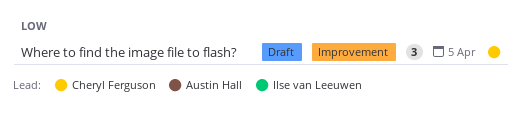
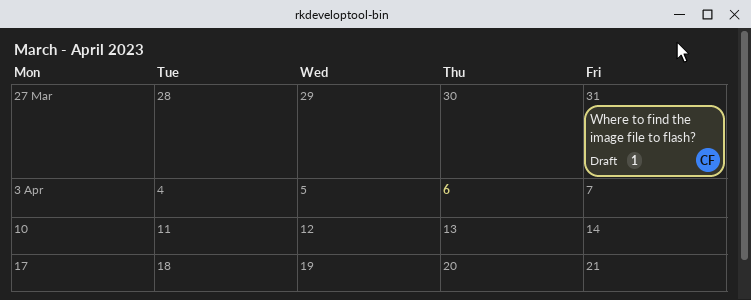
Where to find the image file to flash?, estimate: 3 -> 1
Where to find the image file to flash?, due: Apr 5 -> Mar 31

